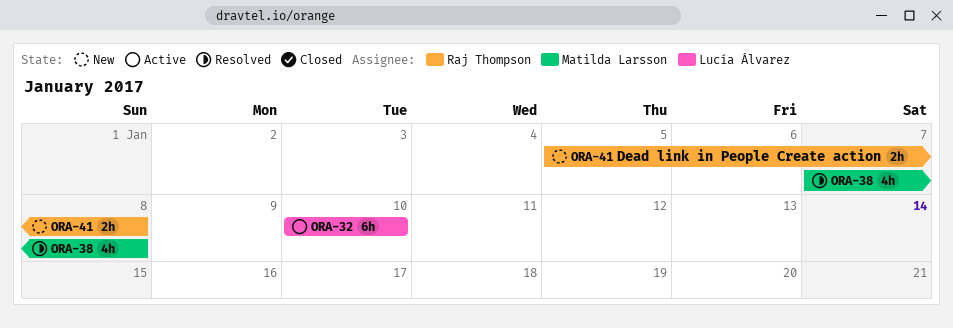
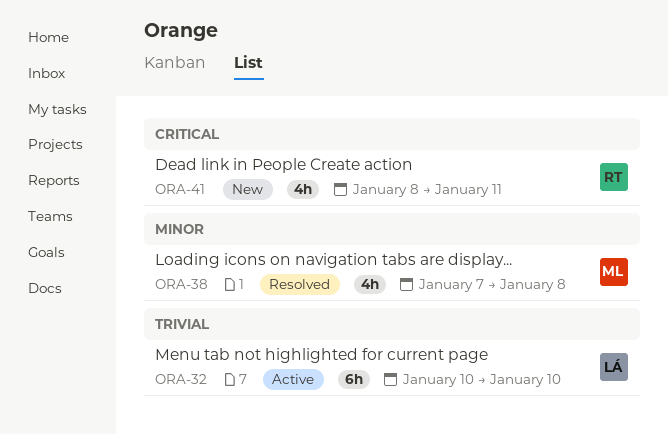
ORA-41, estimate: 2h -> 4h
ORA-41, start: Jan 5 -> Jan 8
ORA-41, due: Jan 8 -> Jan 11

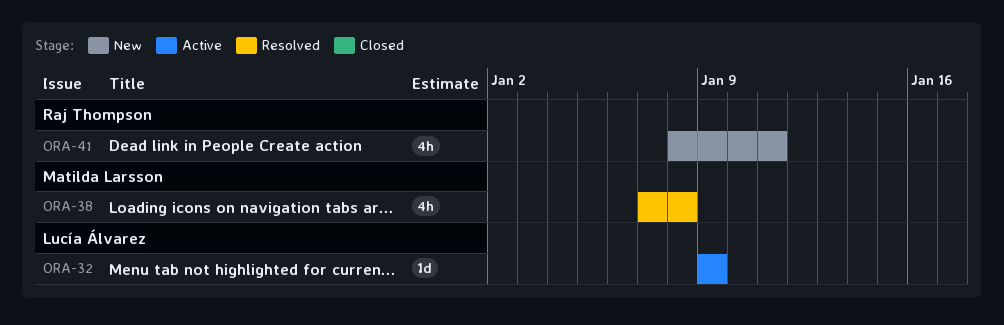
ORA-32, estimate: 6h -> 1d
ORA-32, start: Jan 10 -> Jan 9
ORA-32, due: Jan 10 -> Jan 9

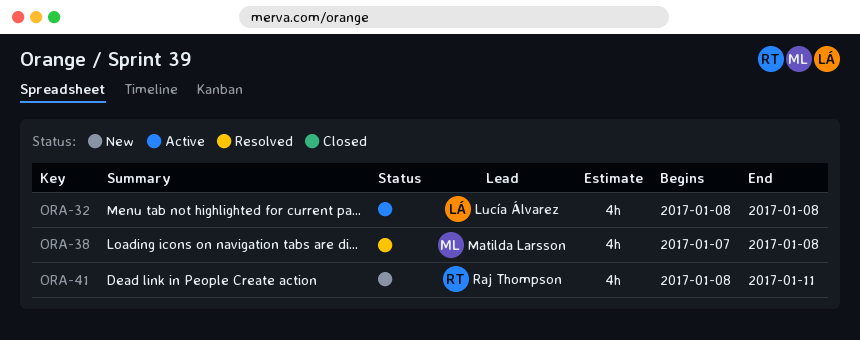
ORA-32, estimate: 1d -> 4h
ORA-32, start: Jan 9 -> Jan 8
ORA-32, due: Jan 9 -> Jan 8

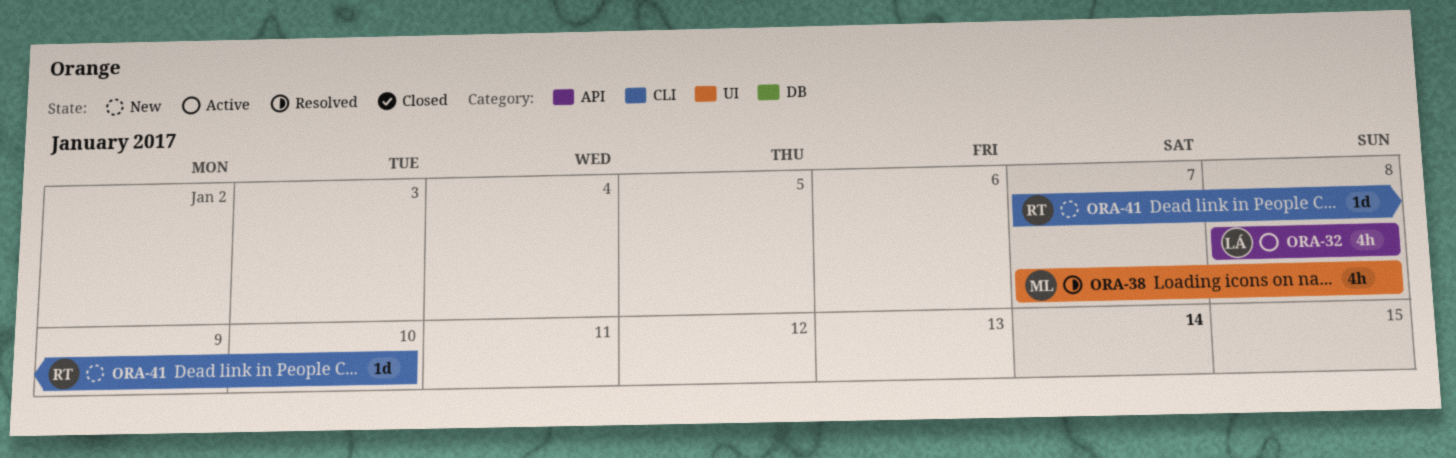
ORA-41, estimate: 4h -> 1d
ORA-41, start: Jan 8 -> Jan 7
ORA-41, due: Jan 11 -> Jan 10

